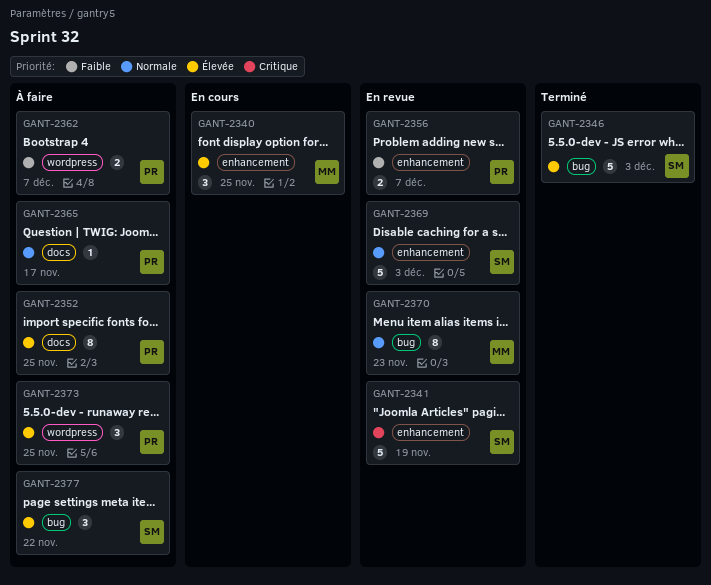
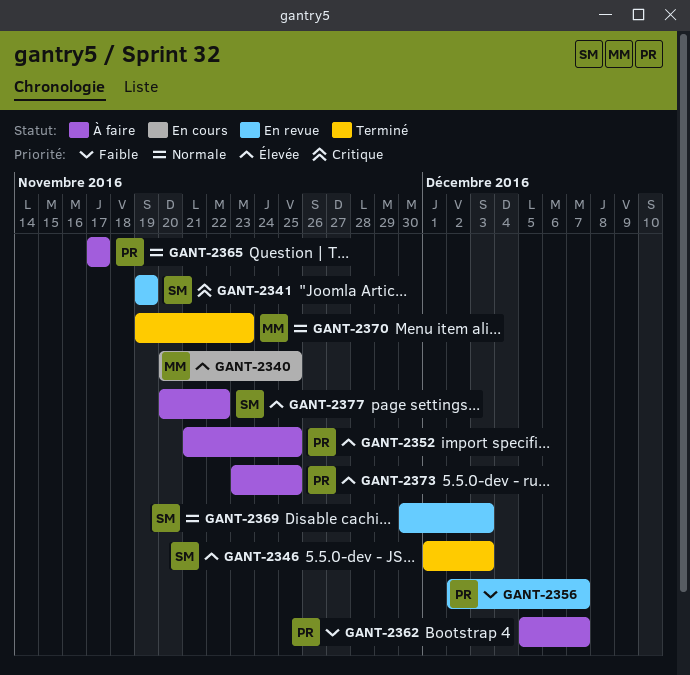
GANT-2370, status: En revue -> Terminé

